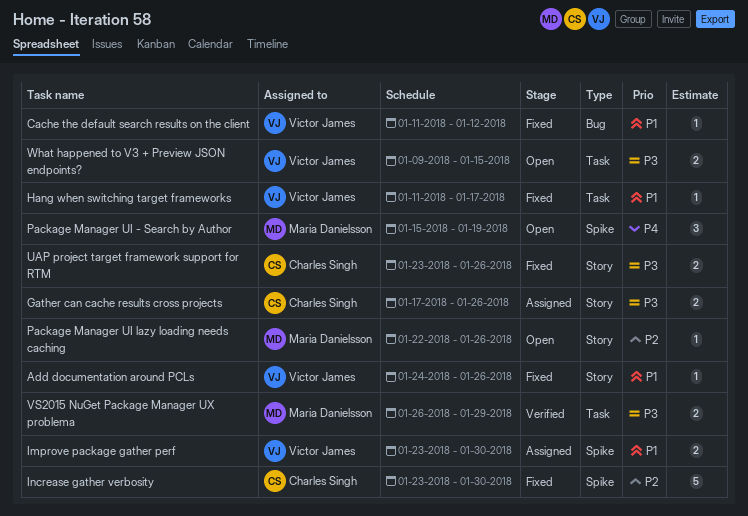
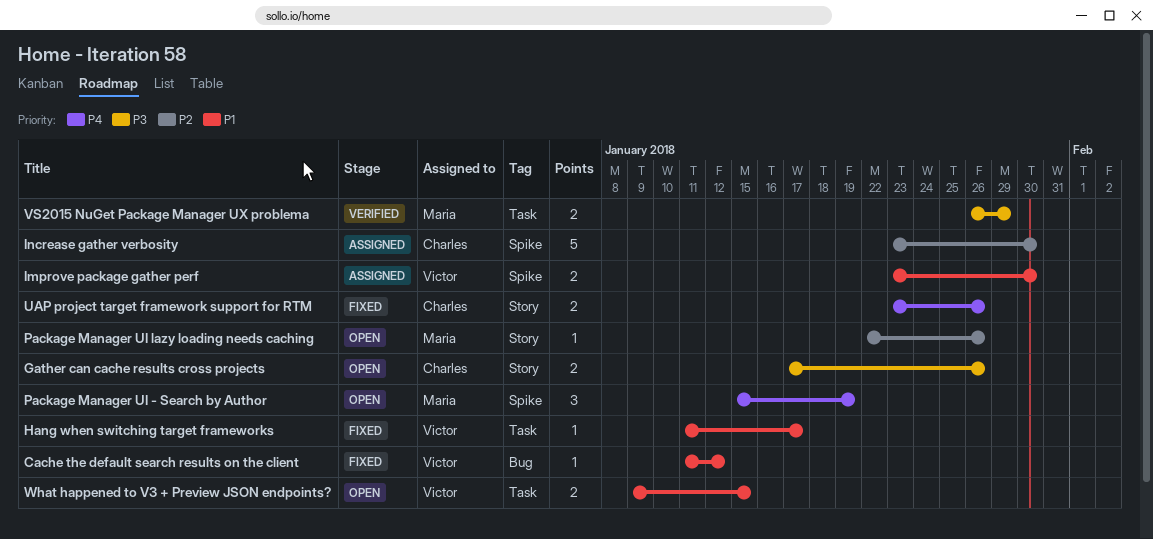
Add documentation around PCLs: present -> none
Gather can cache results cross projects, status: Assigned -> Open
Increase gather verbosity, status: Fixed -> Assigned
UAP project target framework support for RTM, priority: P3 -> P4
What happened to V3 + Preview JSON endpoints?, priority: P3 -> P1

